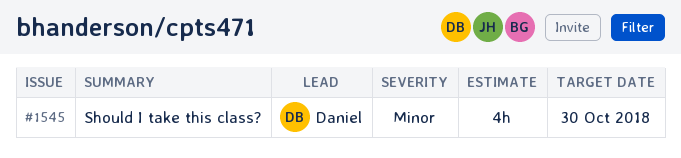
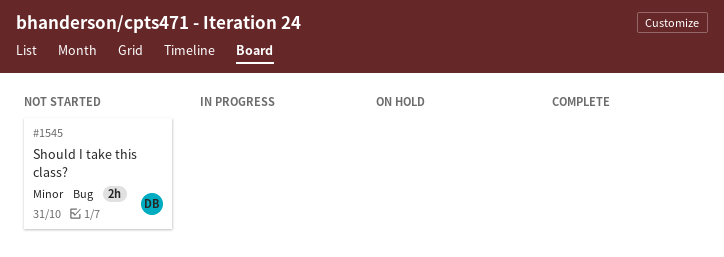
#1545, estimate: 4h -> 2h
#1545, due: Oct 30 -> Oct 31

